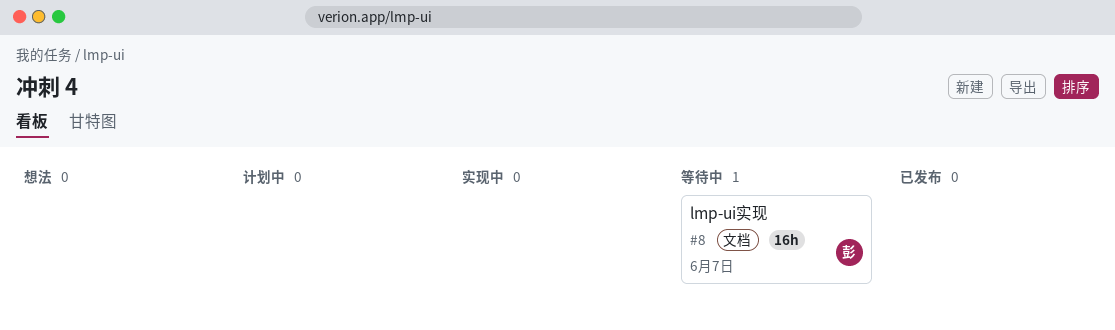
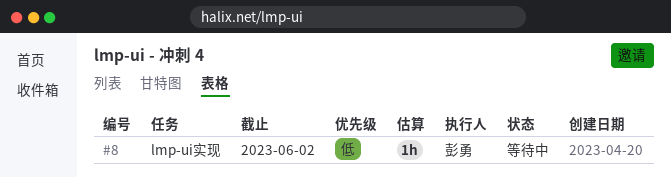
#8, estimate: 16h -> 1h
#8, due: Jun 7 -> Jun 2

